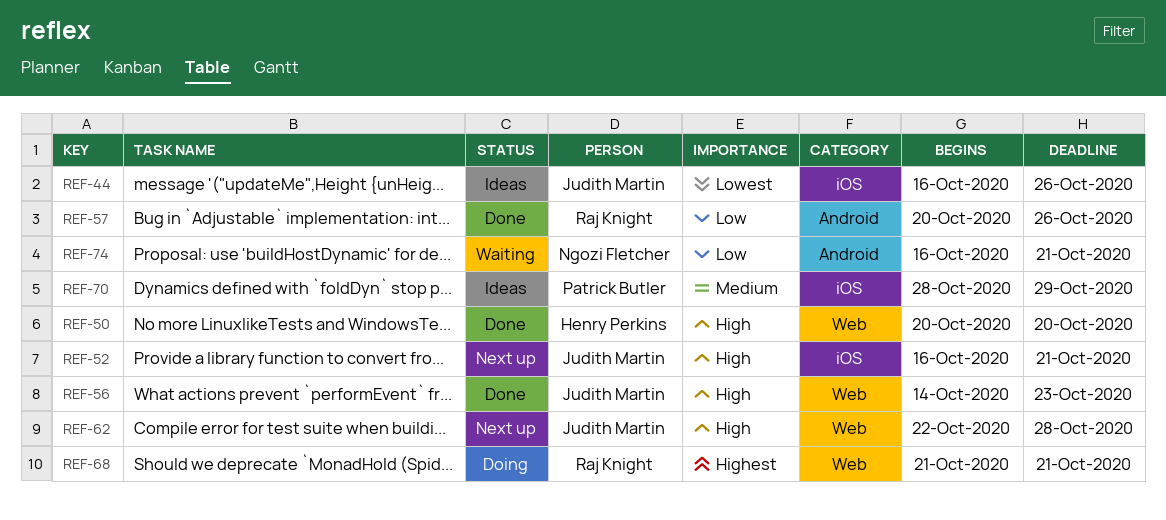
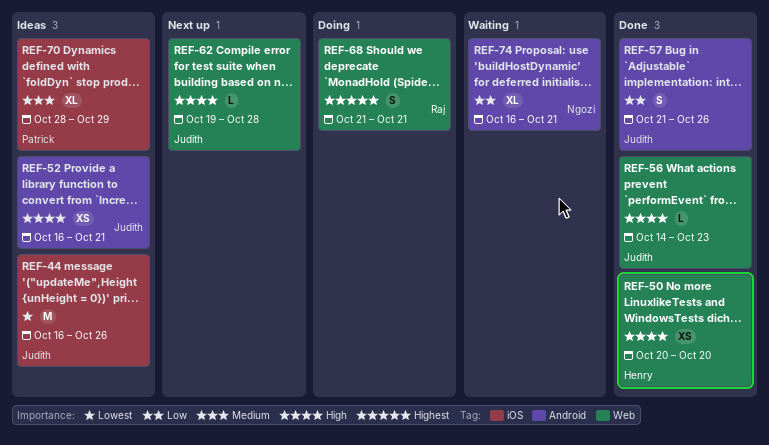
REF-52, status: Next up -> Ideas
REF-52, label: iOS -> Android
REF-57, owner: Raj Knight -> Judith Martin
REF-57, start: Oct 20 -> Oct 21
REF-62, start: Oct 22 -> Oct 19

